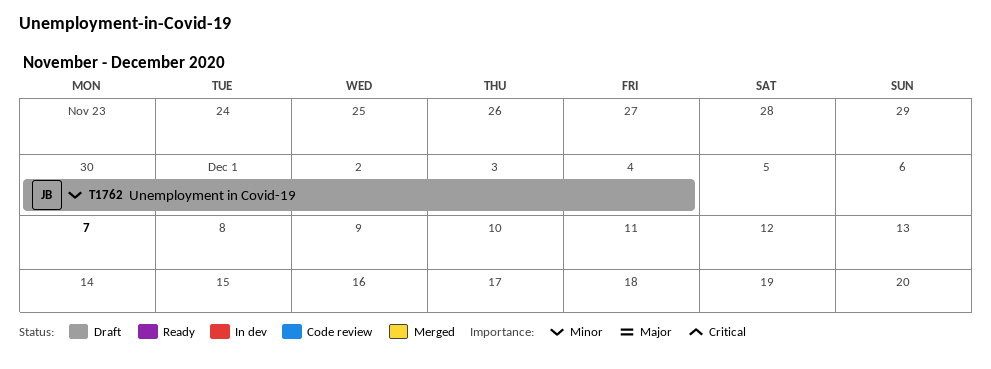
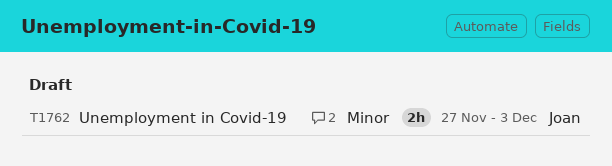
T1762, start: Nov 30 -> Nov 27
T1762, due: Dec 4 -> Dec 3

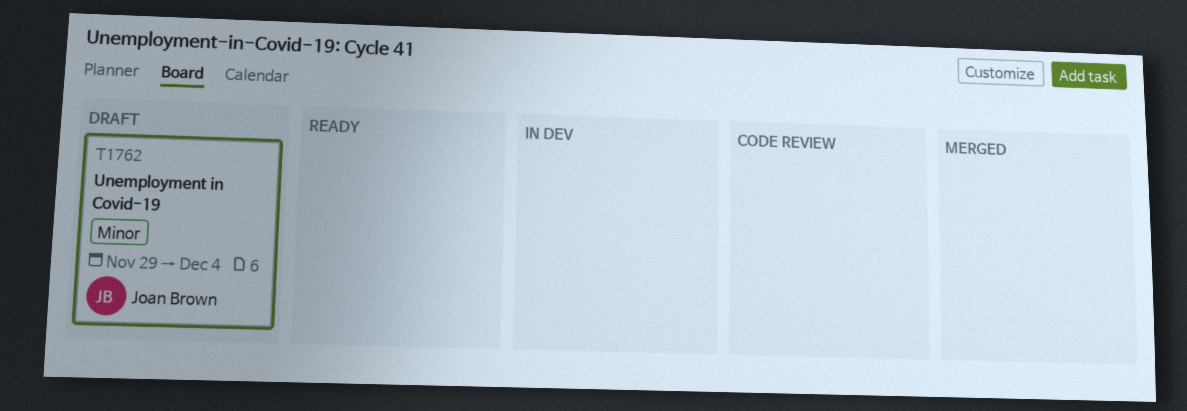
T1762, start: Nov 27 -> Nov 29
T1762, due: Dec 3 -> Dec 4

